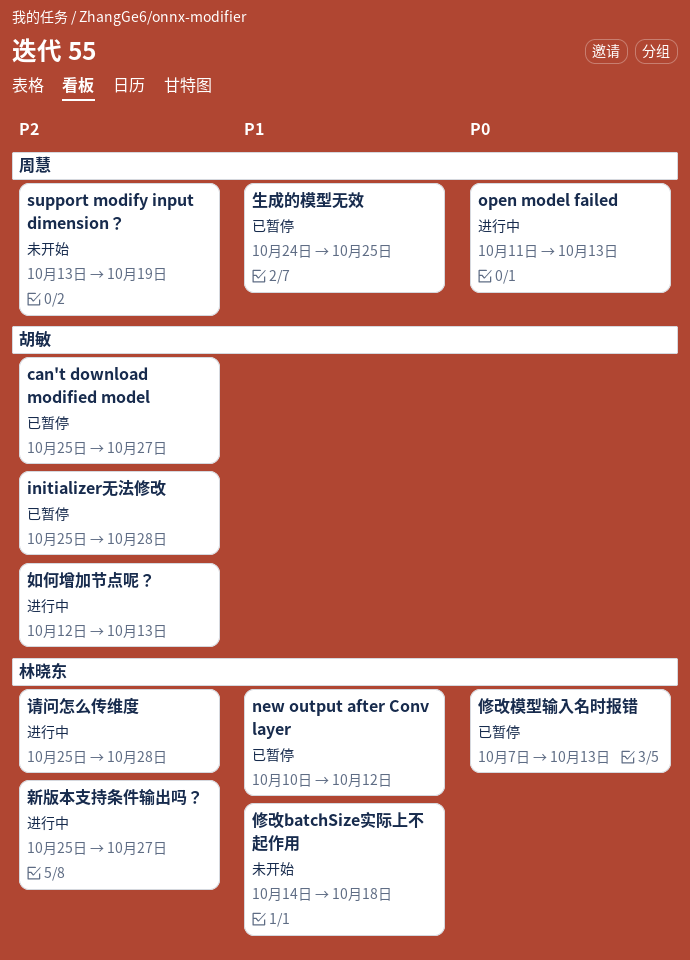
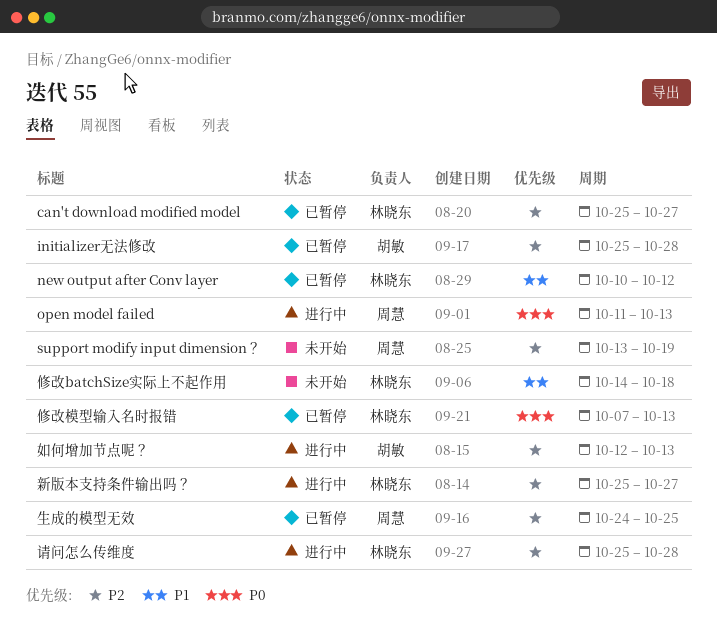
can't download modified model, owner: 胡敏 -> 林晓东
生成的模型无效, priority: P1 -> P2

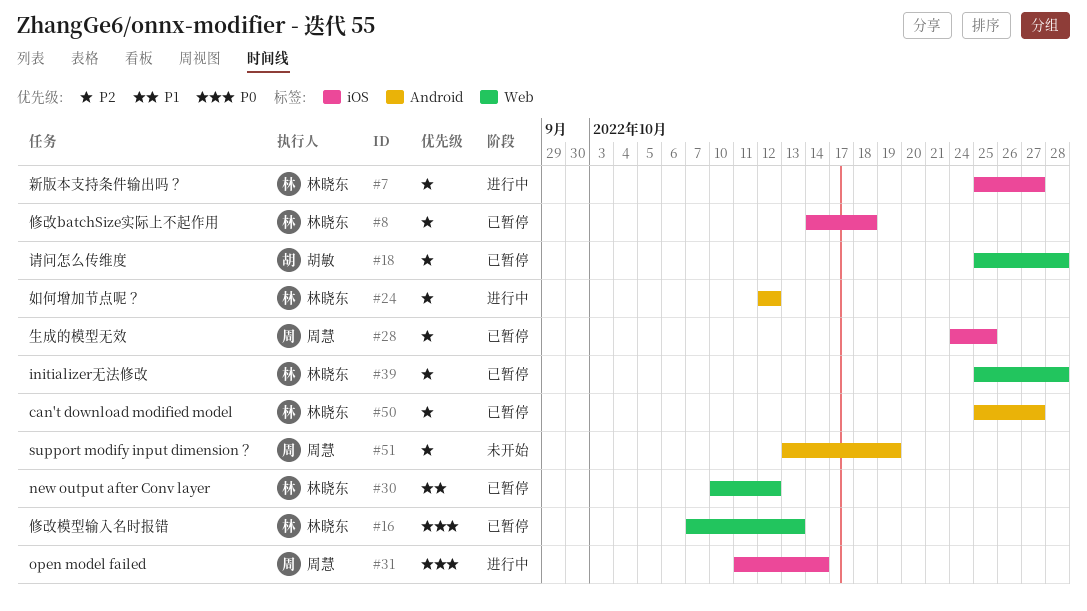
initializer无法修改, owner: 胡敏 -> 林晓东
open model failed, due: Oct 13 -> Oct 14
修改batchSize实际上不起作用, status: 未开始 -> 已暂停
修改batchSize实际上不起作用, priority: P1 -> P2
如何增加节点呢？, owner: 胡敏 -> 林晓东
如何增加节点呢？, due: Oct 13 -> Oct 12
请问怎么传维度, status: 进行中 -> 已暂停
请问怎么传维度, owner: 林晓东 -> 胡敏

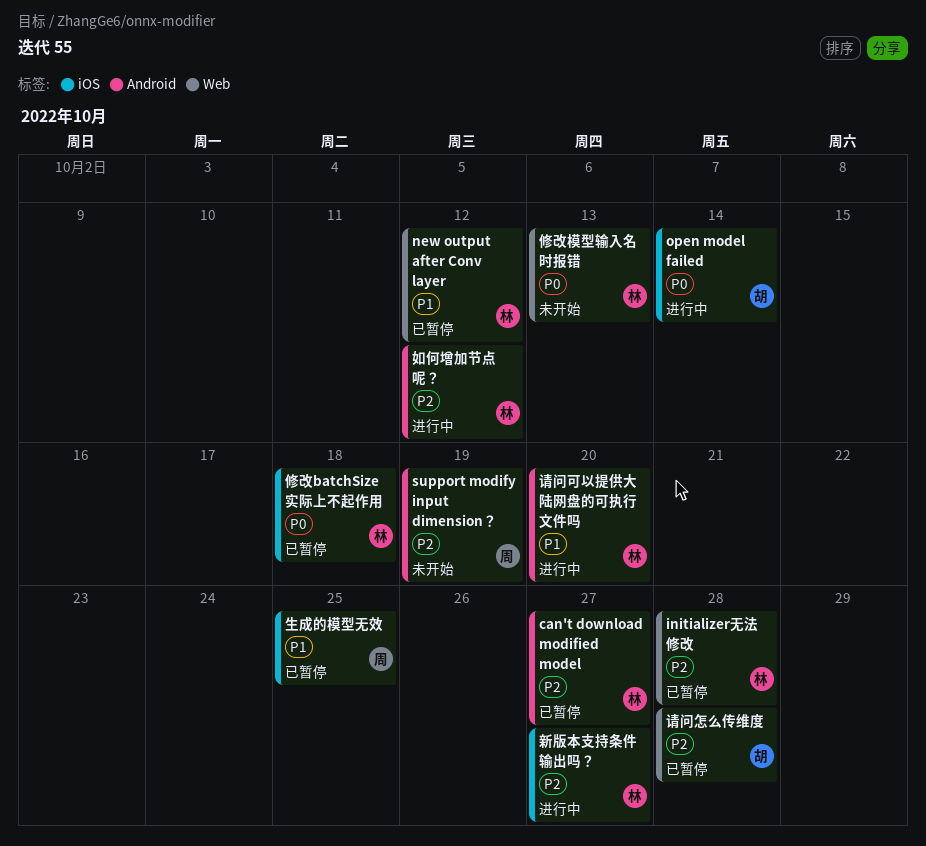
open model failed, owner: 周慧 -> 胡敏
修改batchSize实际上不起作用, priority: P2 -> P0
修改模型输入名时报错, status: 已暂停 -> 未开始
生成的模型无效, priority: P2 -> P1
请问可以提供大陆网盘的可执行文件吗: none -> present

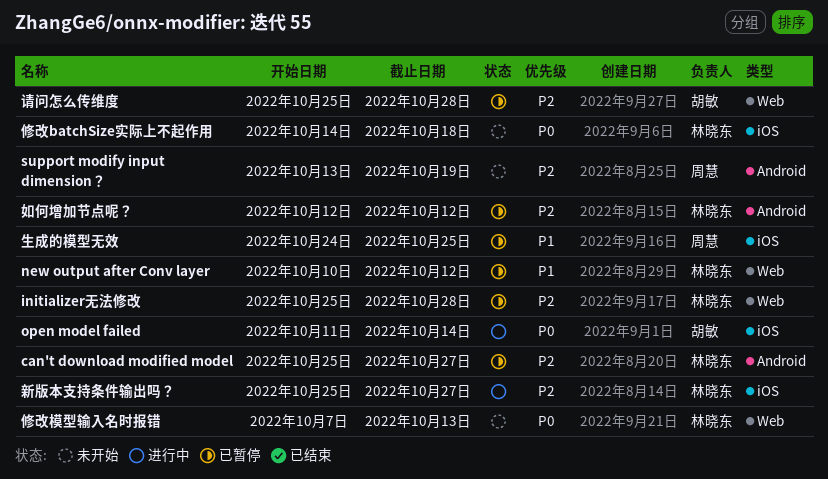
修改batchSize实际上不起作用, status: 已暂停 -> 未开始
如何增加节点呢？, status: 进行中 -> 已暂停
请问可以提供大陆网盘的可执行文件吗: present -> none

